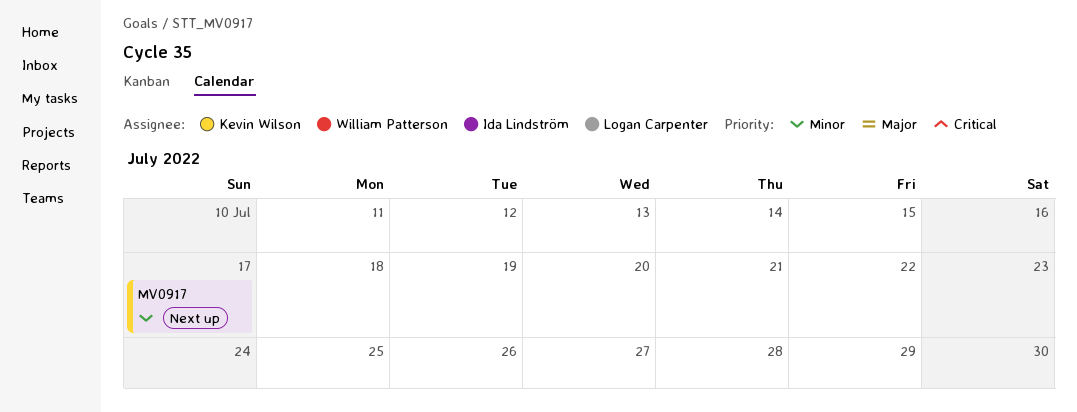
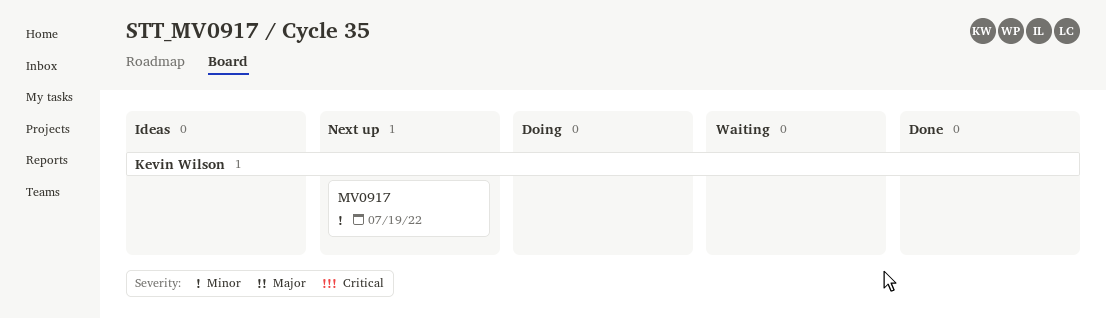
MV0917, due: Jul 17 -> Jul 19

